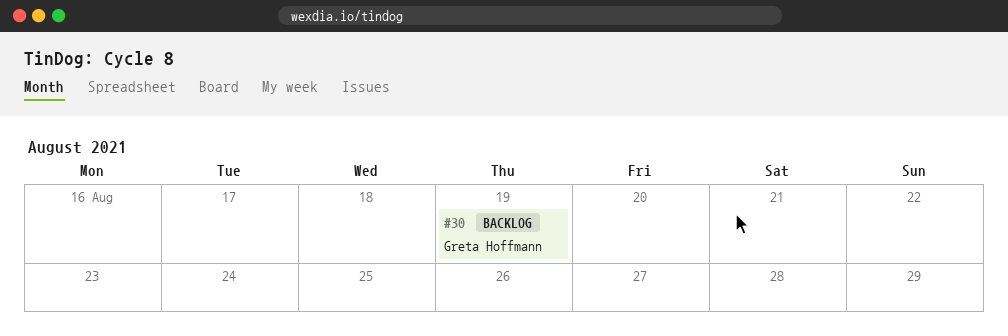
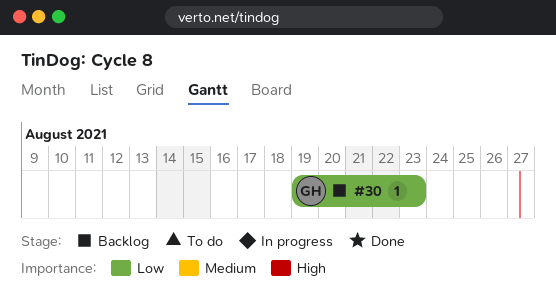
#30, due: Aug 19 -> Aug 23

